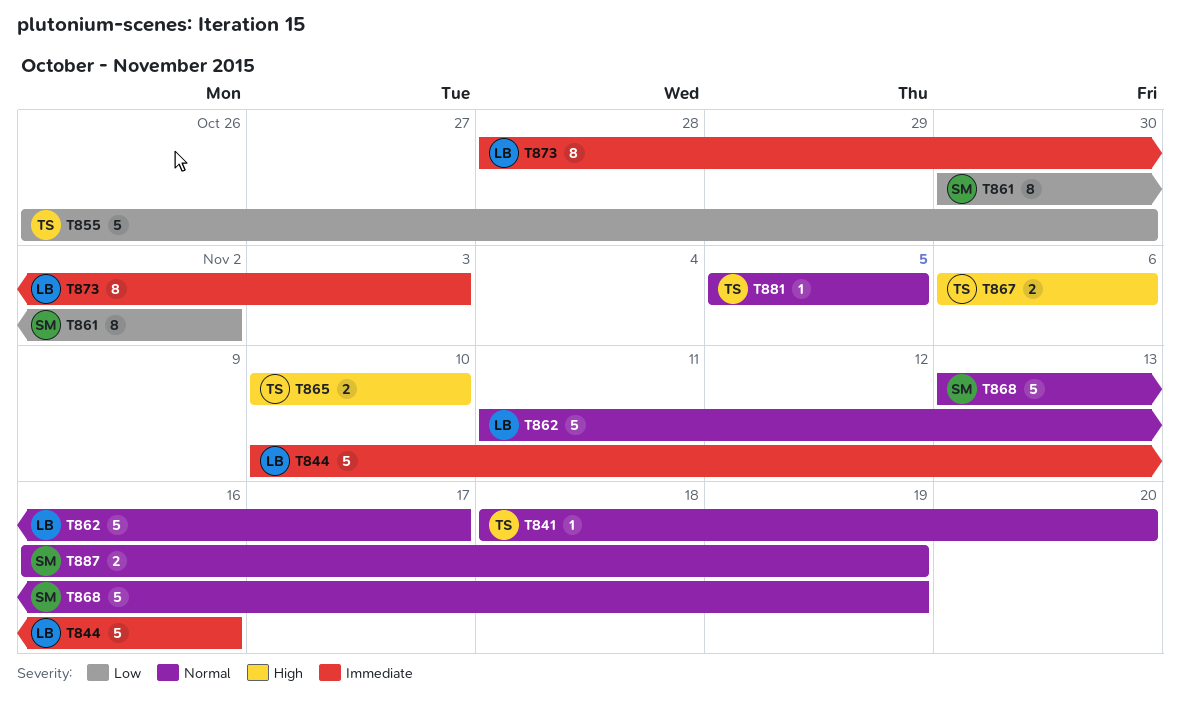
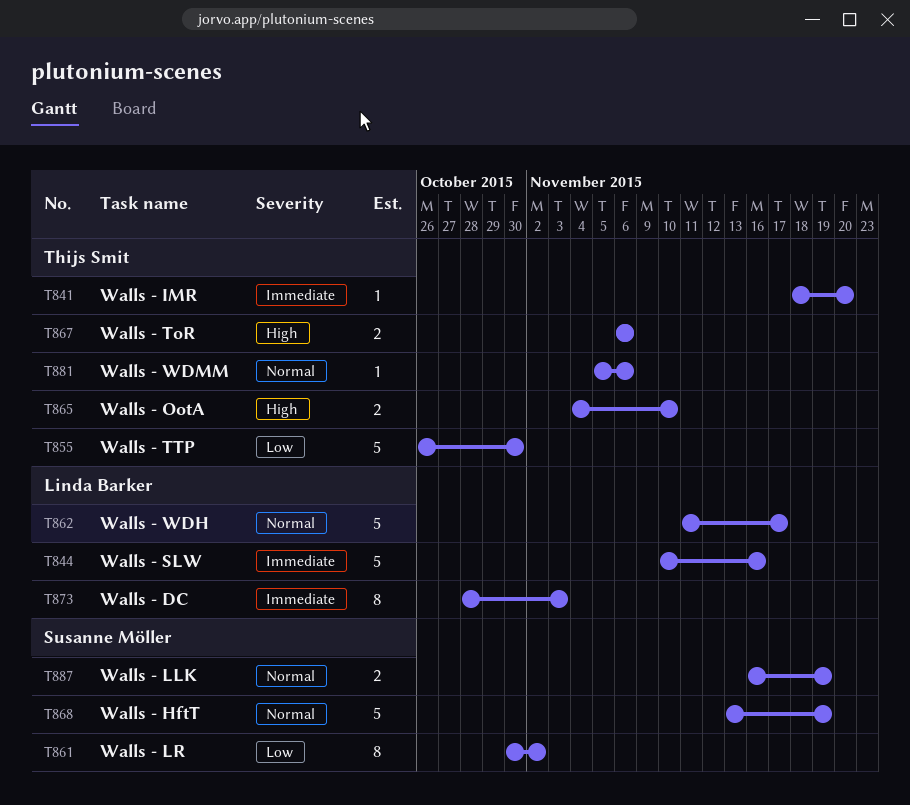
T841, priority: Normal -> Immediate
T865, start: Nov 10 -> Nov 4
T881, due: Nov 5 -> Nov 6

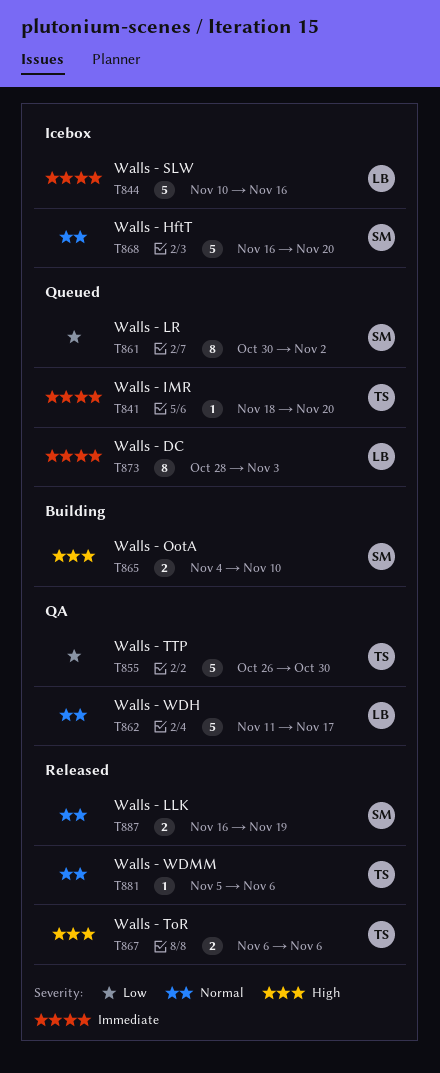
T865, owner: Thijs Smit -> Susanne Möller
T868, start: Nov 13 -> Nov 16
T868, due: Nov 19 -> Nov 20

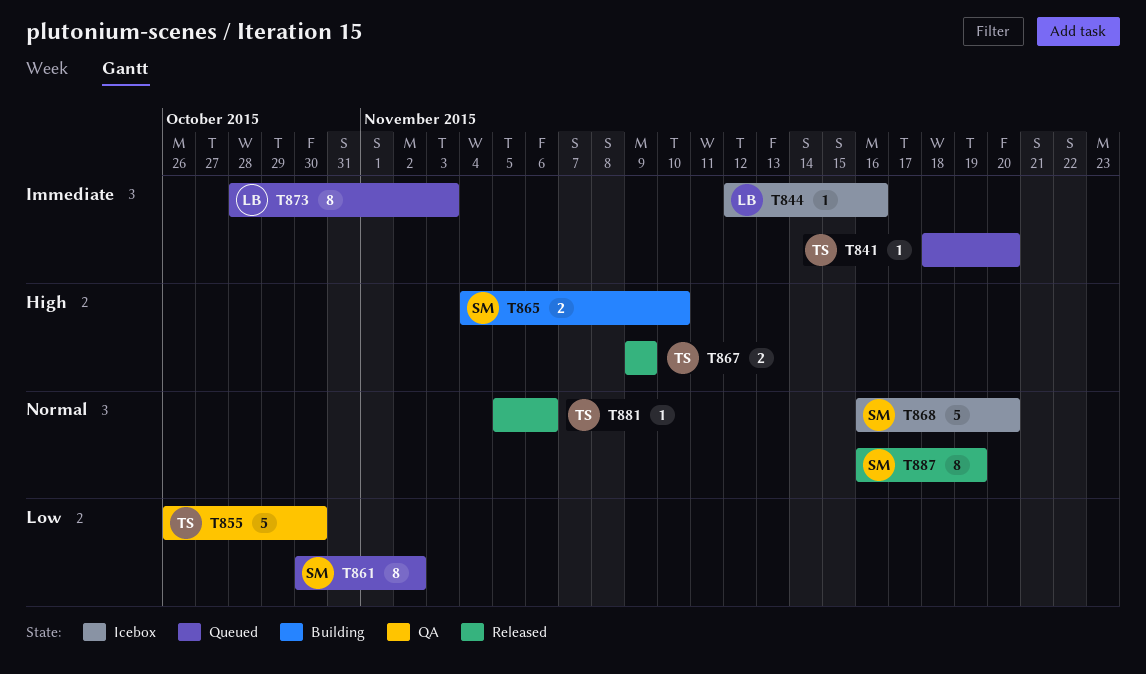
T844, estimate: 5 -> 1
T844, start: Nov 10 -> Nov 12
T862: present -> none
T867, start: Nov 6 -> Nov 9
T867, due: Nov 6 -> Nov 9
T887, estimate: 2 -> 8

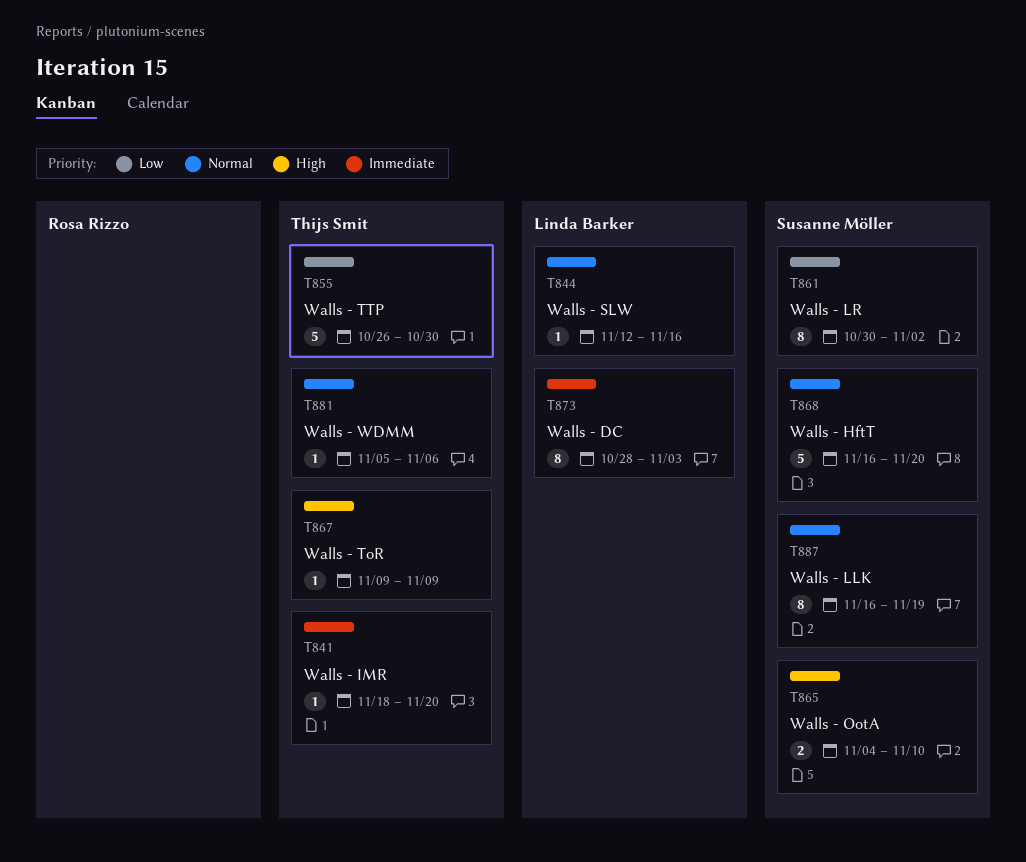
T844, priority: Immediate -> Normal
T867, estimate: 2 -> 1

